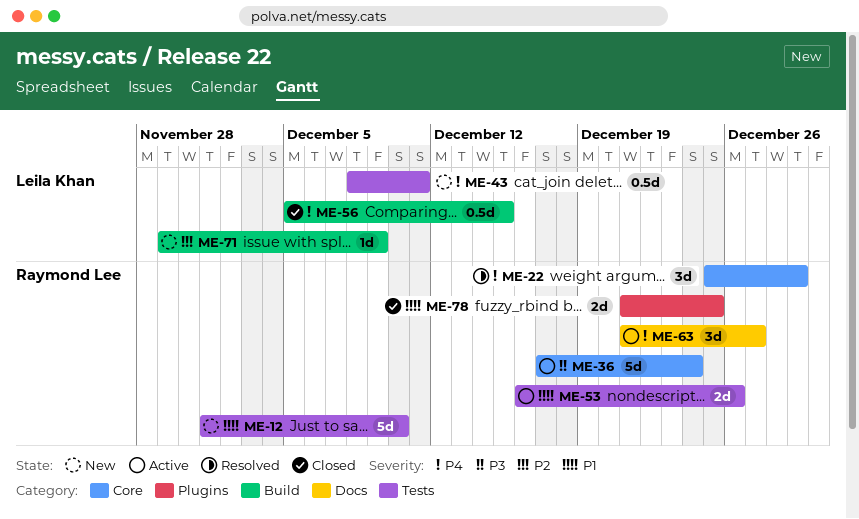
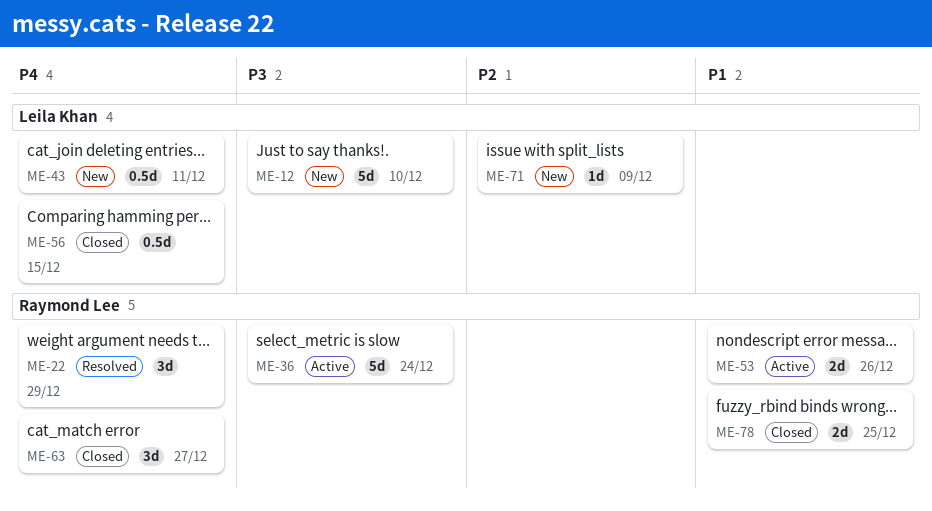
ME-12, owner: Raymond Lee -> Leila Khan
ME-12, priority: P1 -> P3
ME-63, status: Active -> Closed

